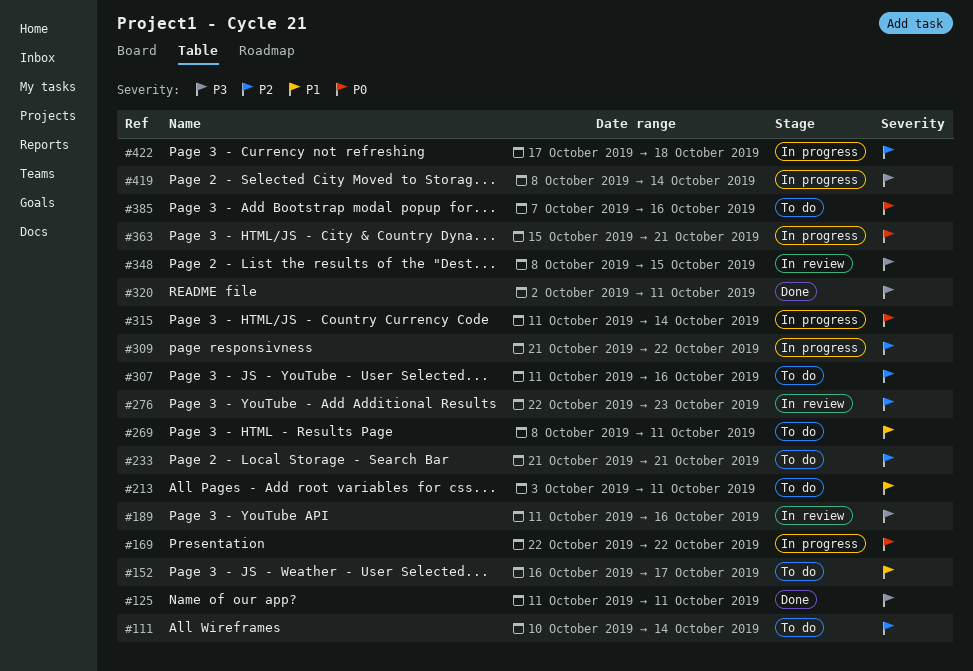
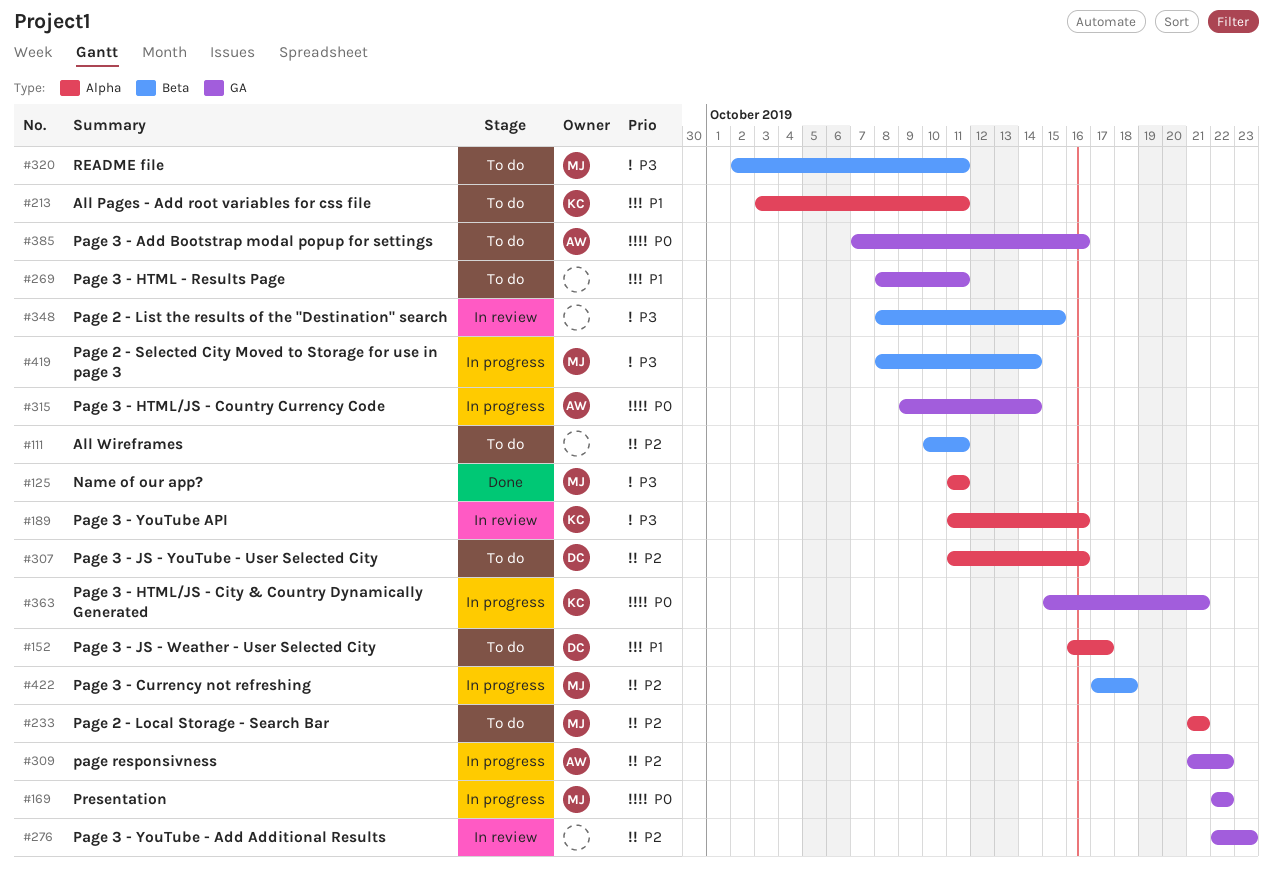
#111, due: Oct 14 -> Oct 11
#315, start: Oct 11 -> Oct 9
#320, status: Done -> To do

